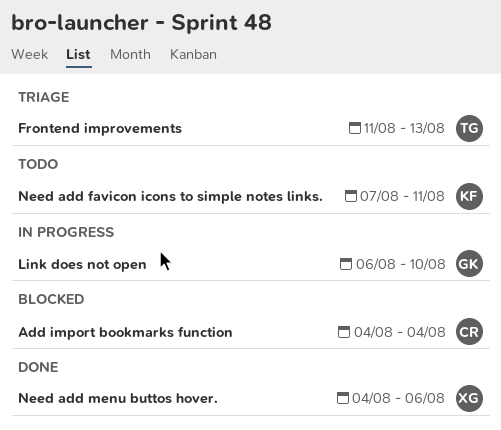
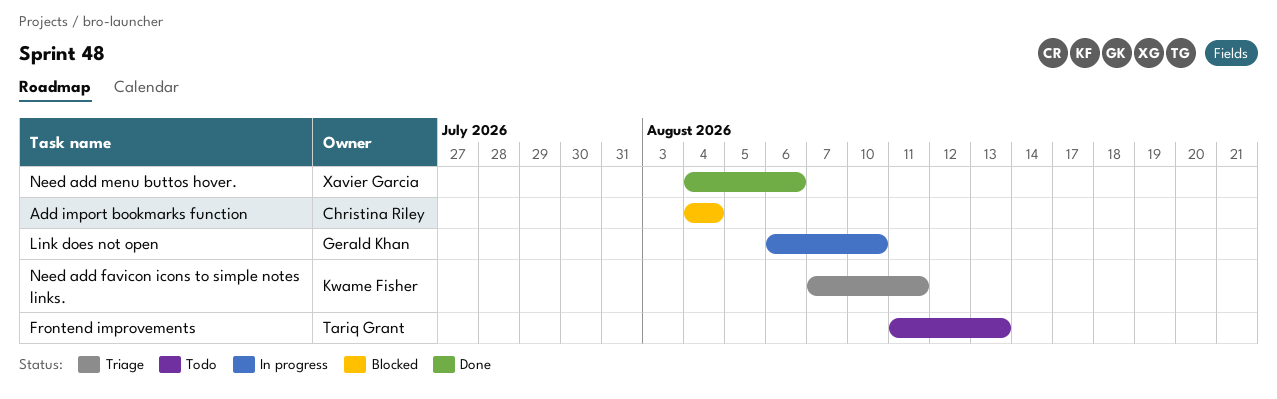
Frontend improvements, status: Triage -> Todo
Need add favicon icons to simple notes links., status: Todo -> Triage

